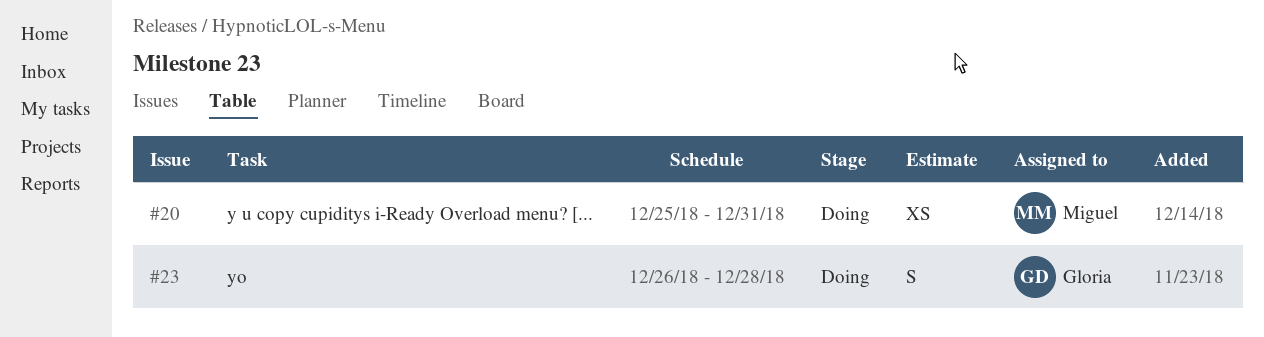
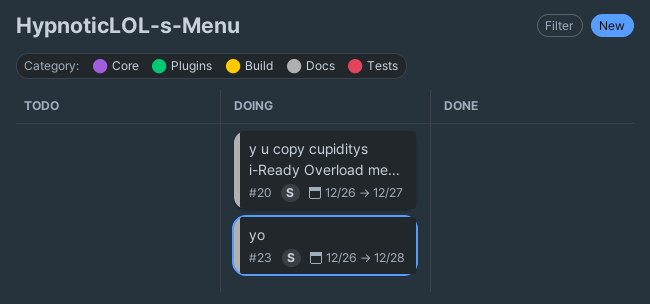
#20, estimate: XS -> S
#20, start: Dec 25 -> Dec 26
#20, due: Dec 31 -> Dec 27

